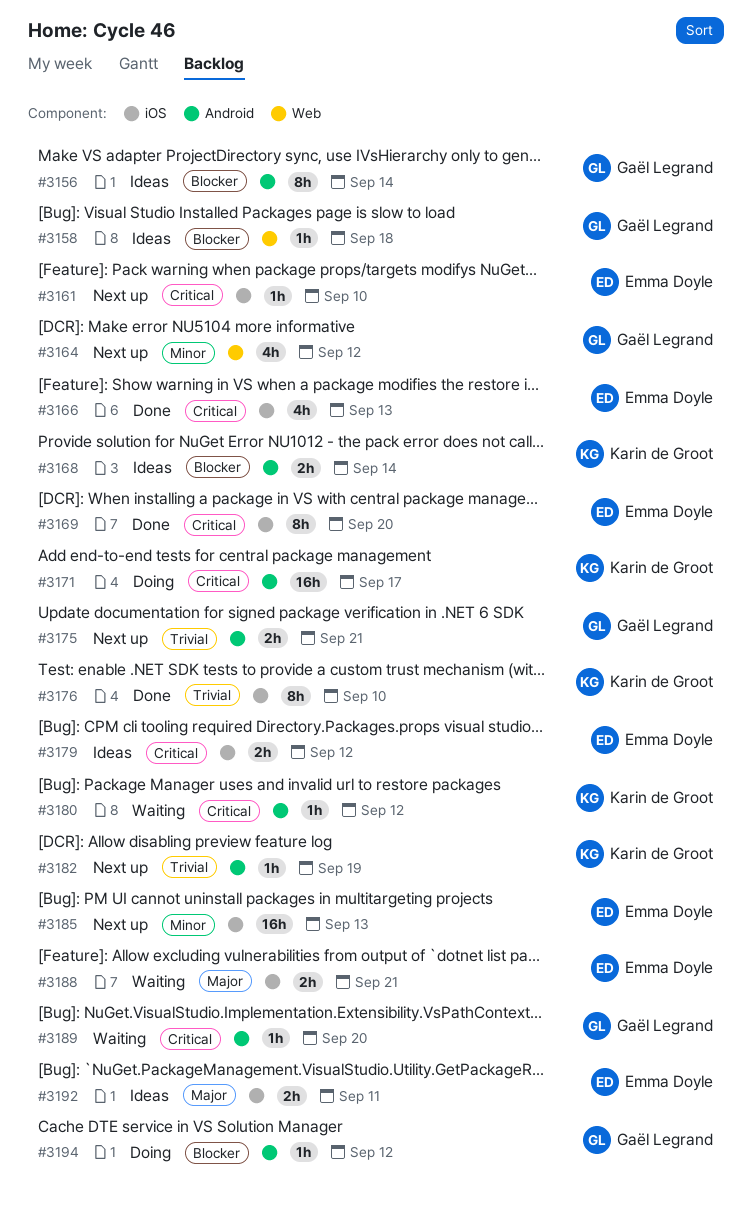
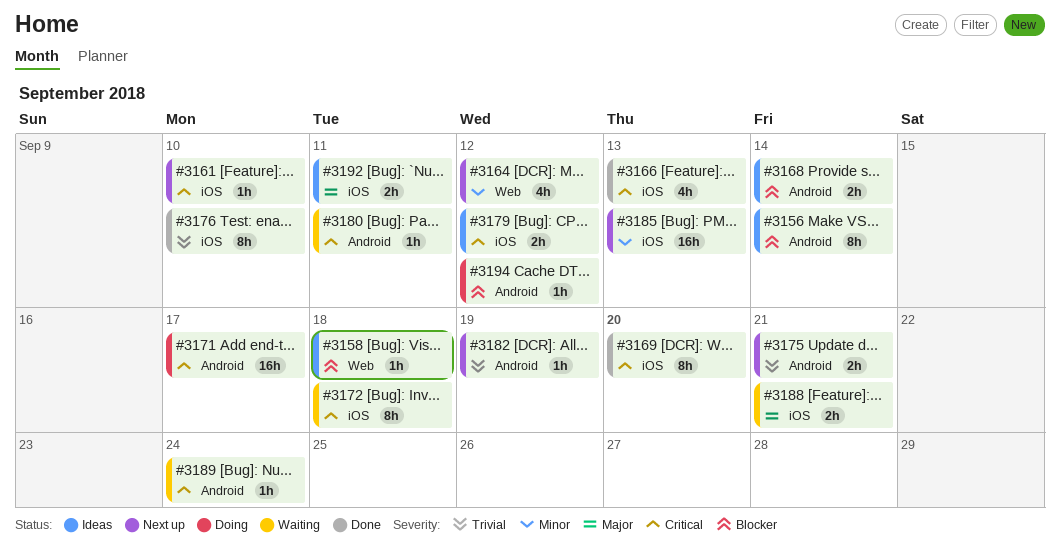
#3172: none -> present
#3180, due: Sep 12 -> Sep 11
#3189, due: Sep 20 -> Sep 24

